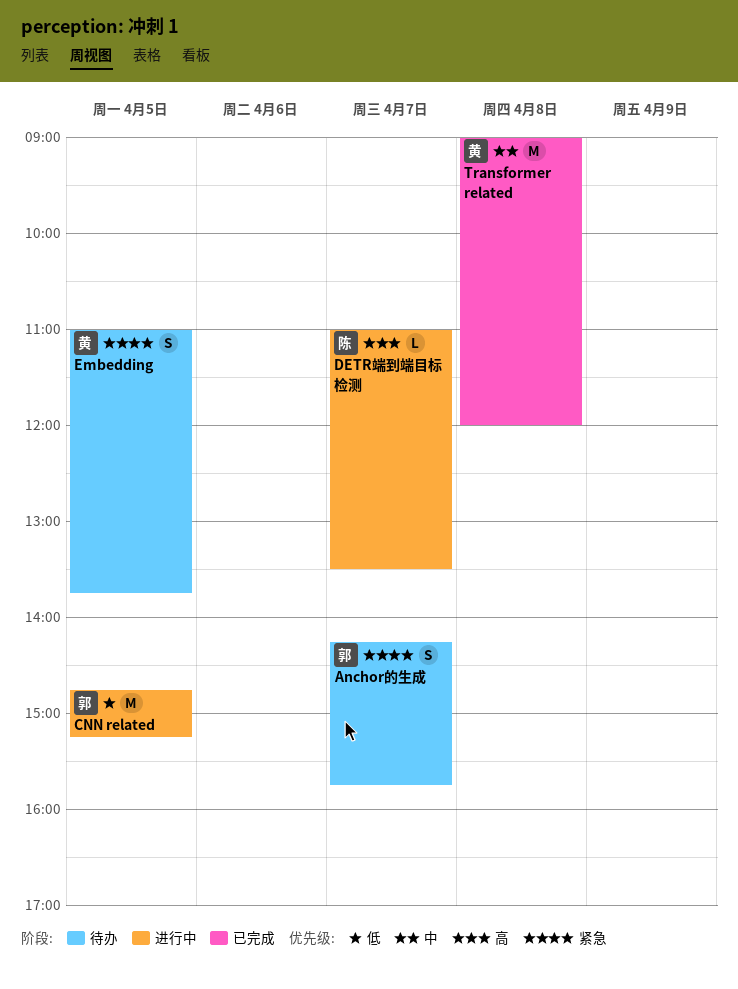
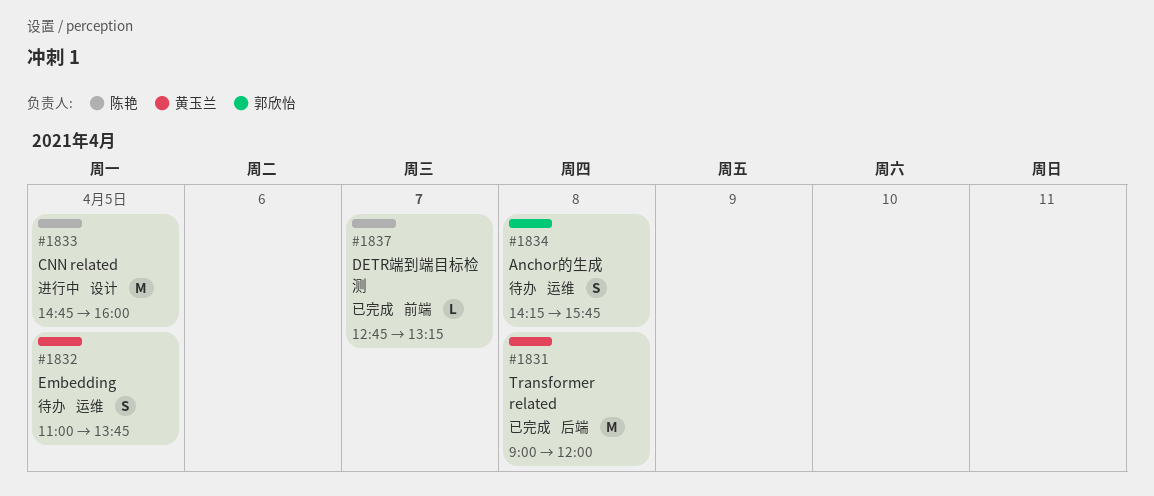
Anchor的生成, day: Apr 7 -> Apr 8
CNN related, owner: 郭欣怡 -> 陈艳
CNN related, ends: 15:15 -> 16:00
DETR端到端目标检测, status: 进行中 -> 已完成
DETR端到端目标检测, begins: 11:00 -> 12:45
DETR端到端目标检测, ends: 13:30 -> 13:15

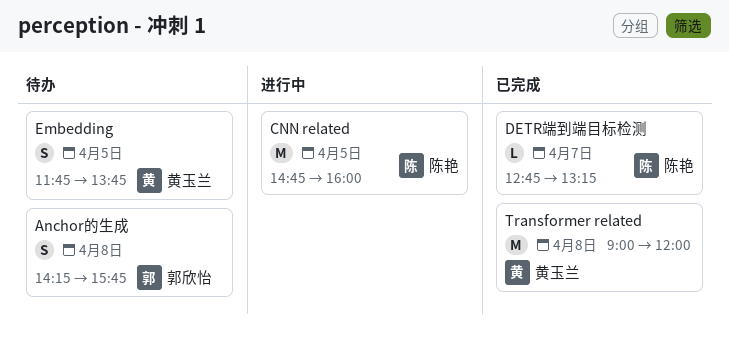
Embedding, begins: 11:00 -> 11:45

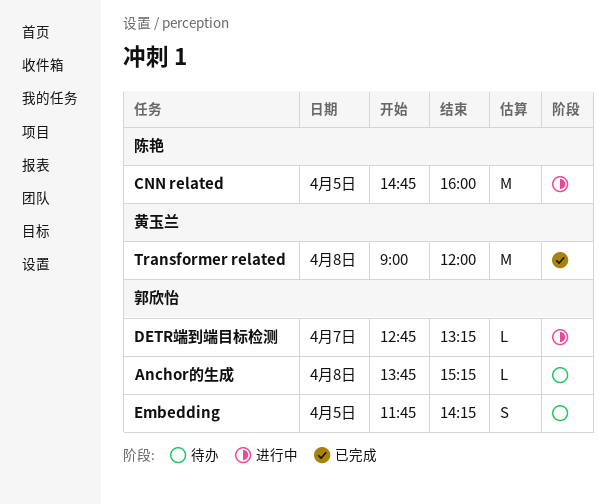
Anchor的生成, estimate: S -> L
Anchor的生成, begins: 14:15 -> 13:45
Anchor的生成, ends: 15:45 -> 15:15
DETR端到端目标检测, status: 已完成 -> 进行中
DETR端到端目标检测, owner: 陈艳 -> 郭欣怡
Embedding, owner: 黄玉兰 -> 郭欣怡
Embedding, ends: 13:45 -> 14:15

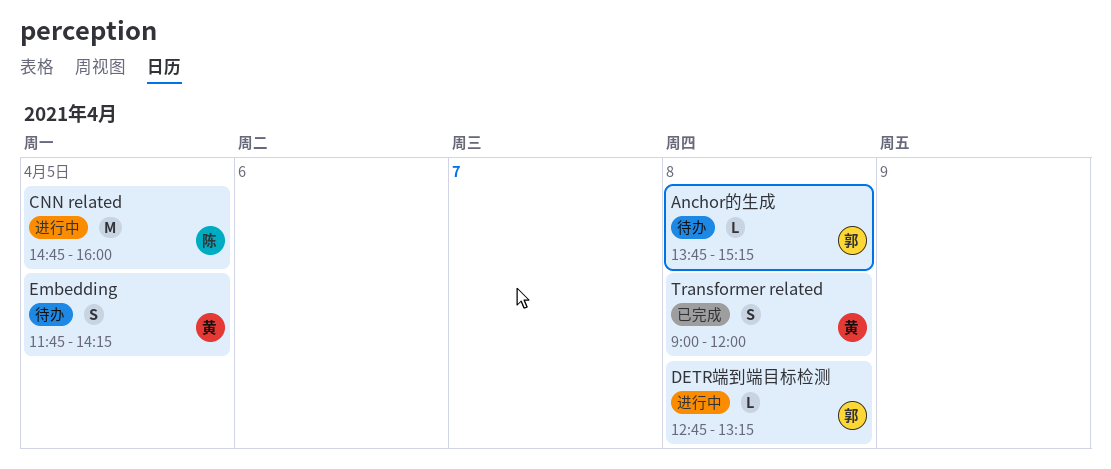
DETR端到端目标检测, day: Apr 7 -> Apr 8
Embedding, owner: 郭欣怡 -> 黄玉兰
Transformer related, estimate: M -> S

